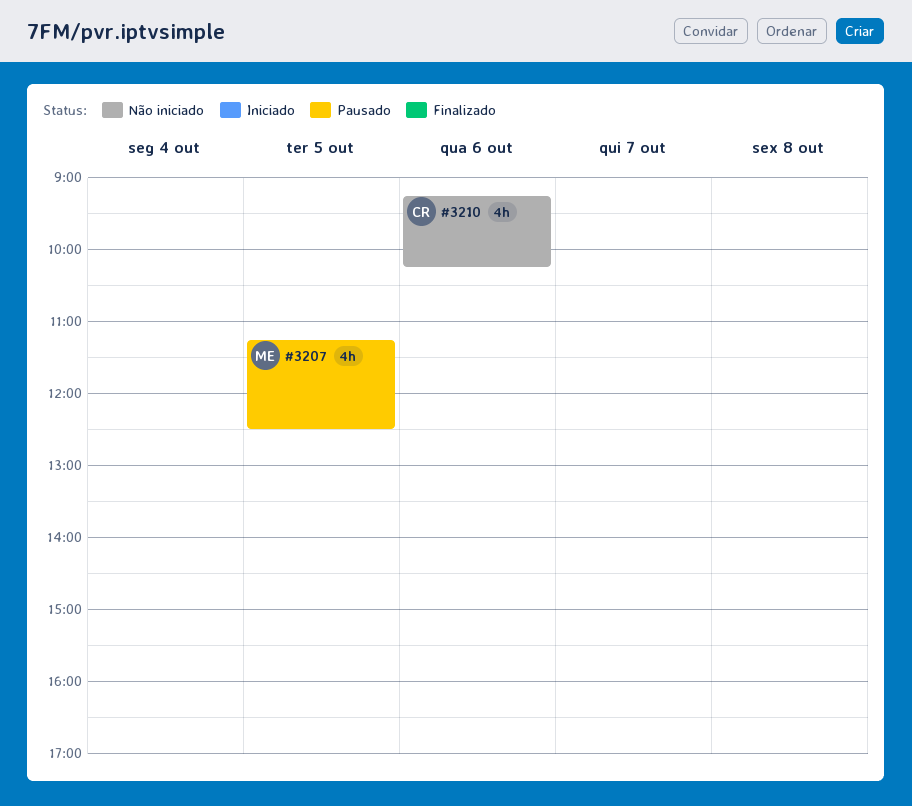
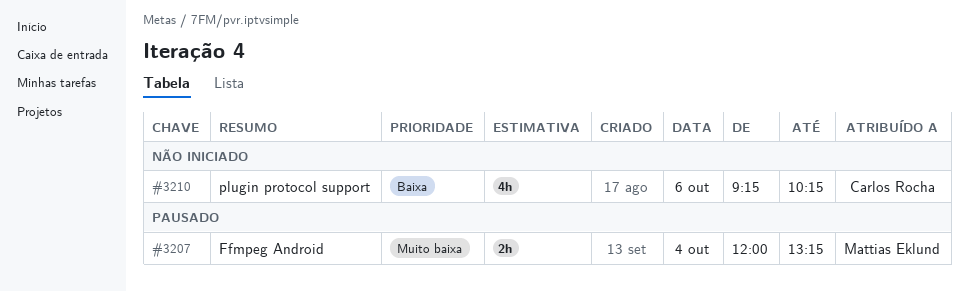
#3207, estimate: 4h -> 2h
#3207, day: Oct 5 -> Oct 4
#3207, begins: 11:15 -> 12:00
#3207, ends: 12:30 -> 13:15

